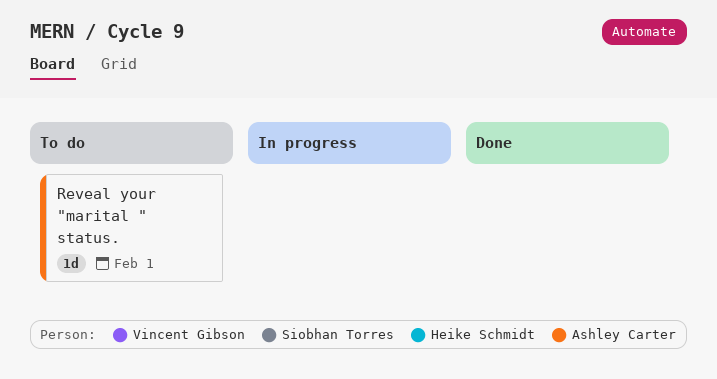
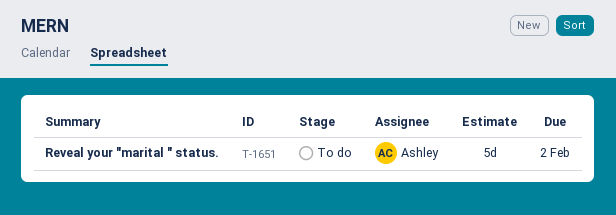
Reveal your "marital " status., estimate: 1d -> 5d
Reveal your "marital " status., due: Feb 1 -> Feb 2

